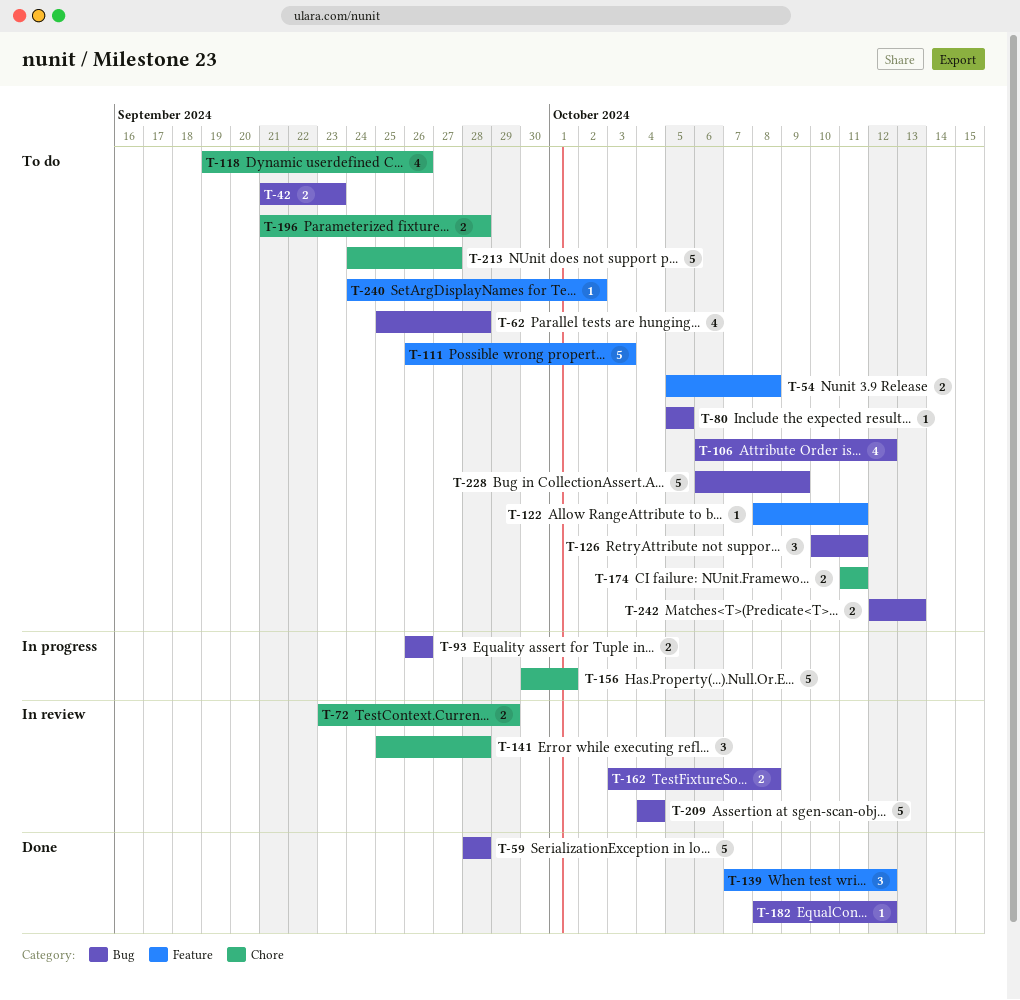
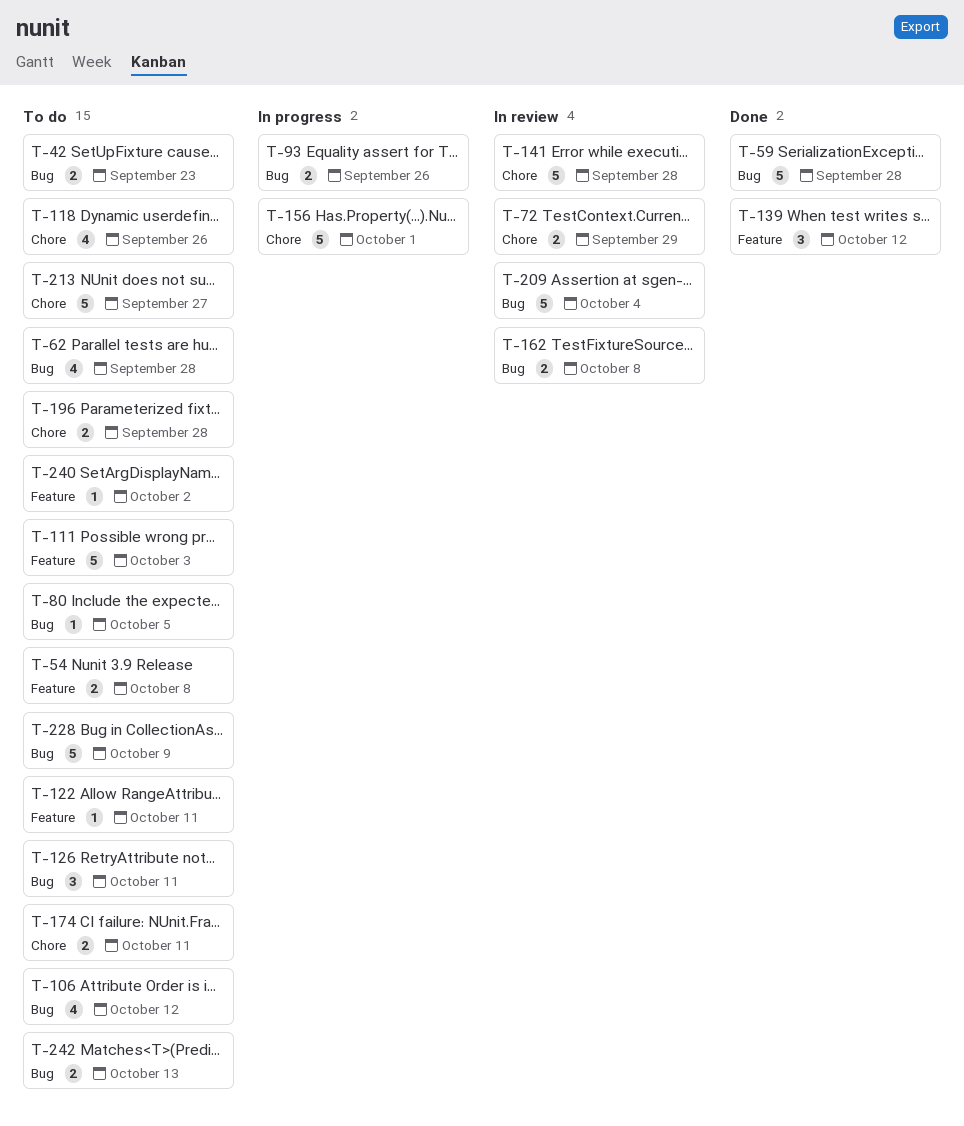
T-141, estimate: 3 -> 5
T-182: present -> none

